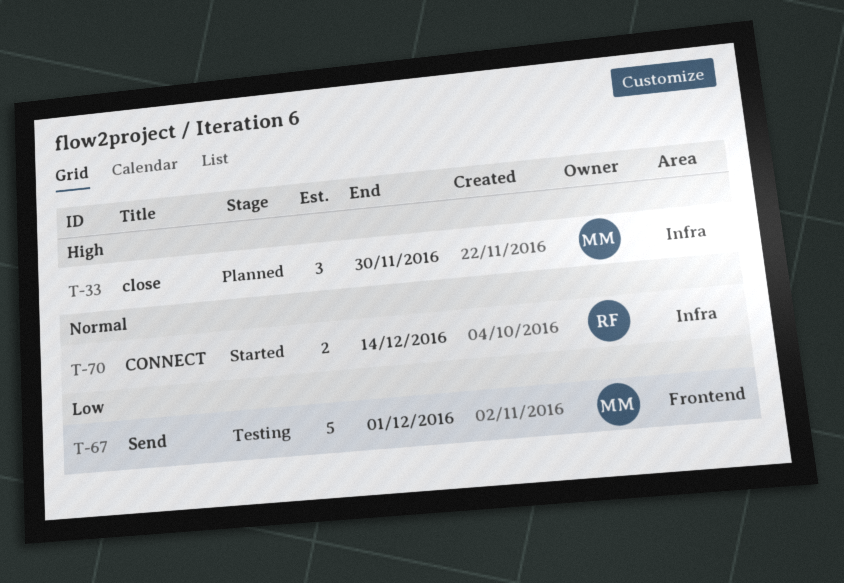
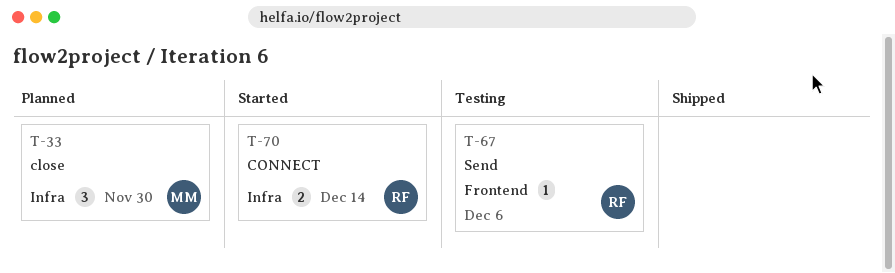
T-67, owner: MM -> RF
T-67, estimate: 5 -> 1
T-67, due: Dec 1 -> Dec 6

